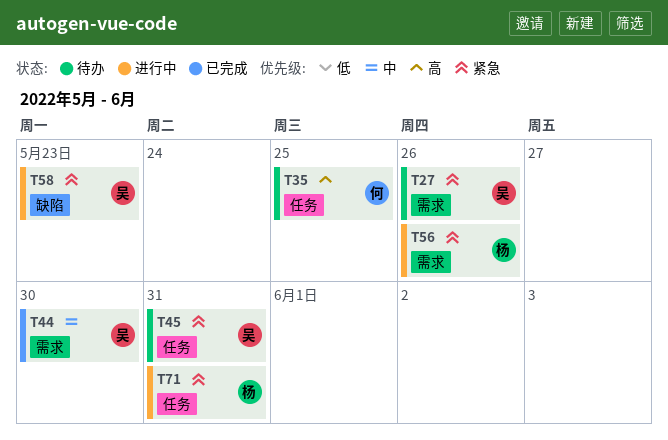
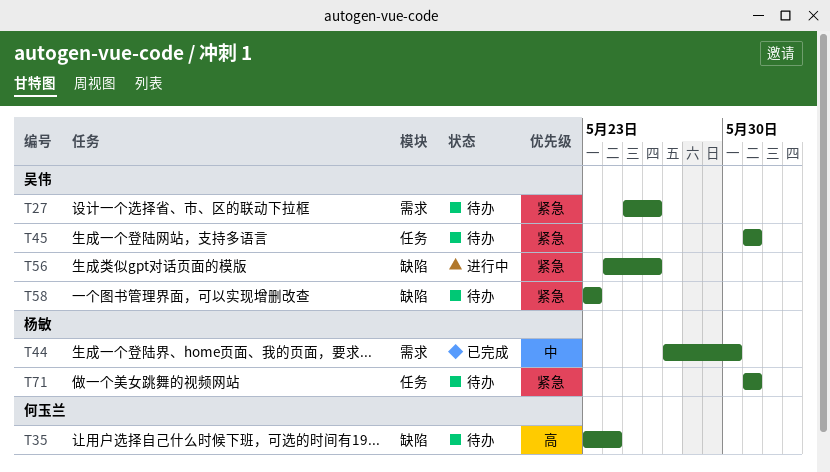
T35, label: 任务 -> 缺陷
T35, due: May 25 -> May 24
T44, owner: 吴伟 -> 杨敏
T56, owner: 杨敏 -> 吴伟
T56, label: 需求 -> 缺陷
T58, status: 进行中 -> 待办
T71, status: 进行中 -> 待办

